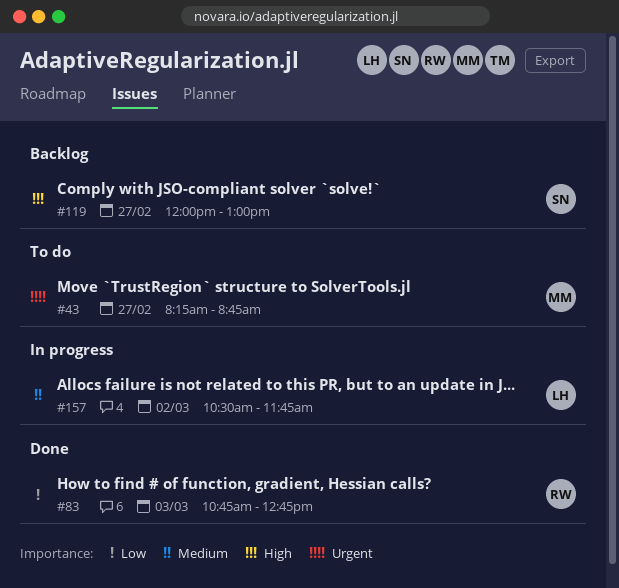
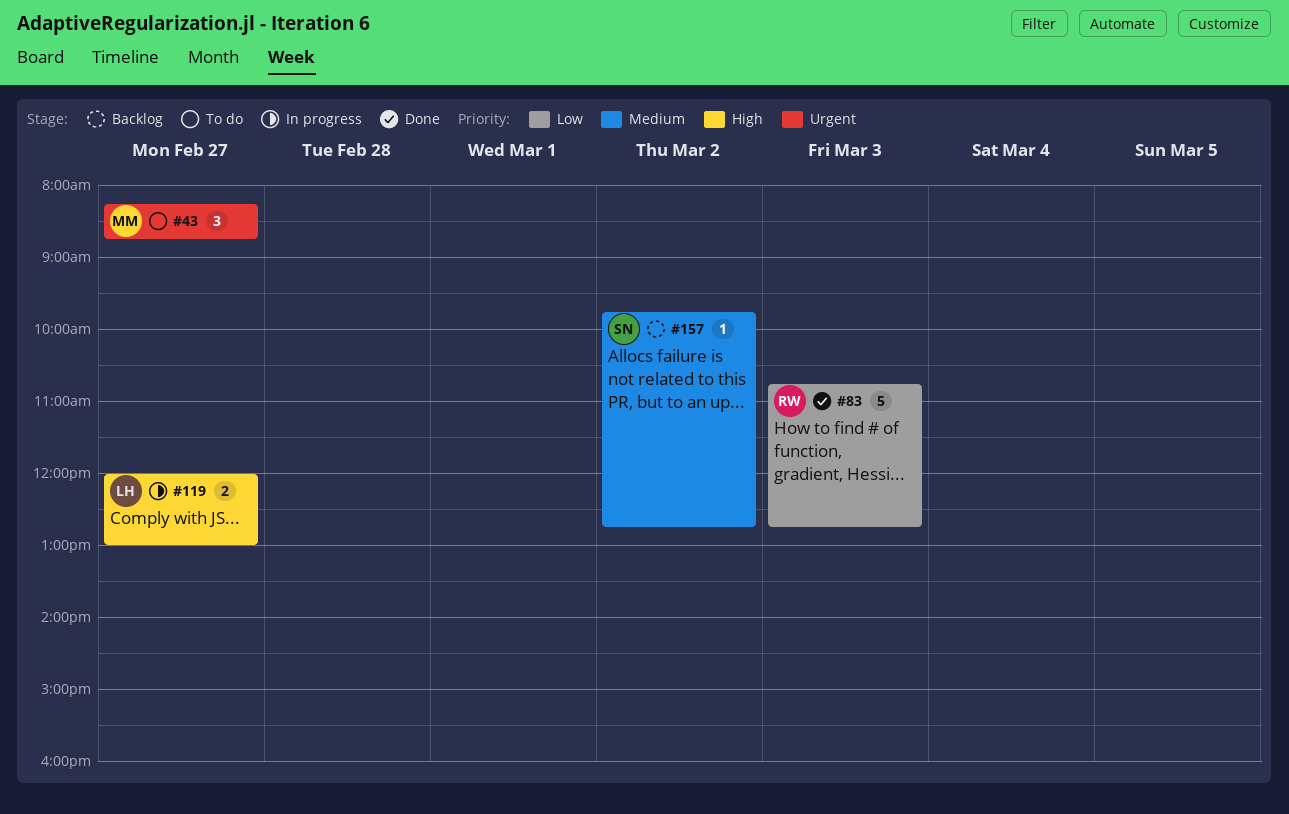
#119, status: Backlog -> In progress
#119, owner: SN -> LH
#157, status: In progress -> Backlog
#157, owner: LH -> SN
#157, begins: 10:30 -> 09:45
#157, ends: 11:45 -> 12:45

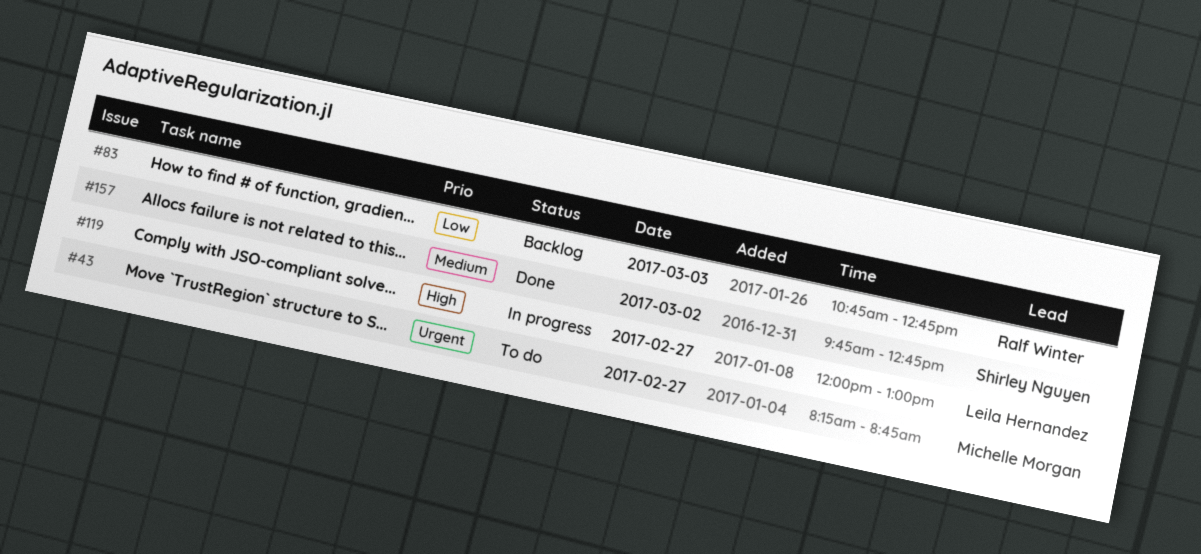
#83, status: Done -> Backlog
#157, status: Backlog -> Done

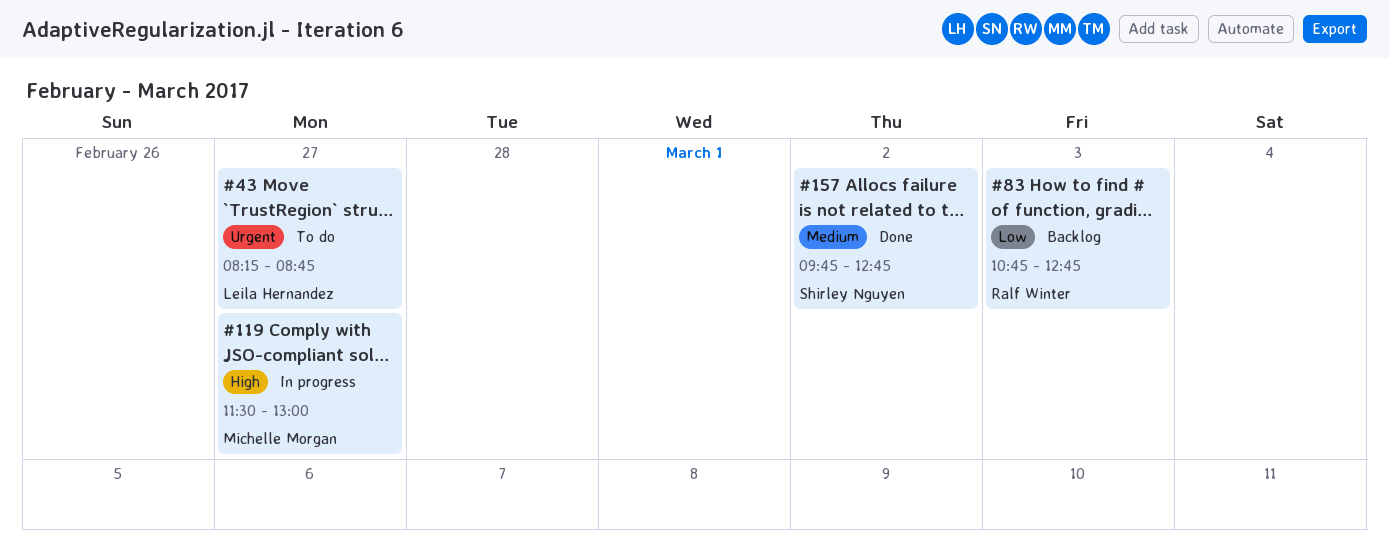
#43, owner: Michelle Morgan -> Leila Hernandez
#119, owner: Leila Hernandez -> Michelle Morgan
#119, begins: 12:00 -> 11:30

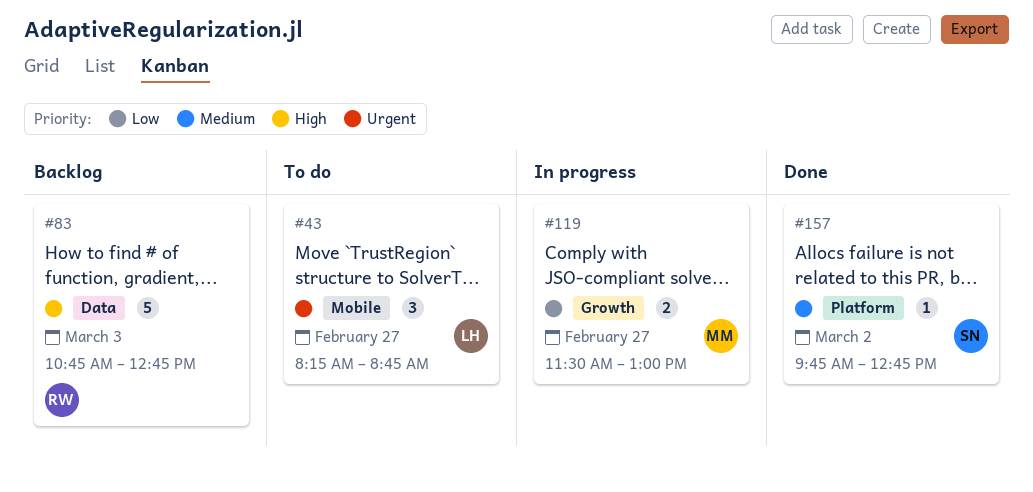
#83, priority: Low -> High
#119, priority: High -> Low

